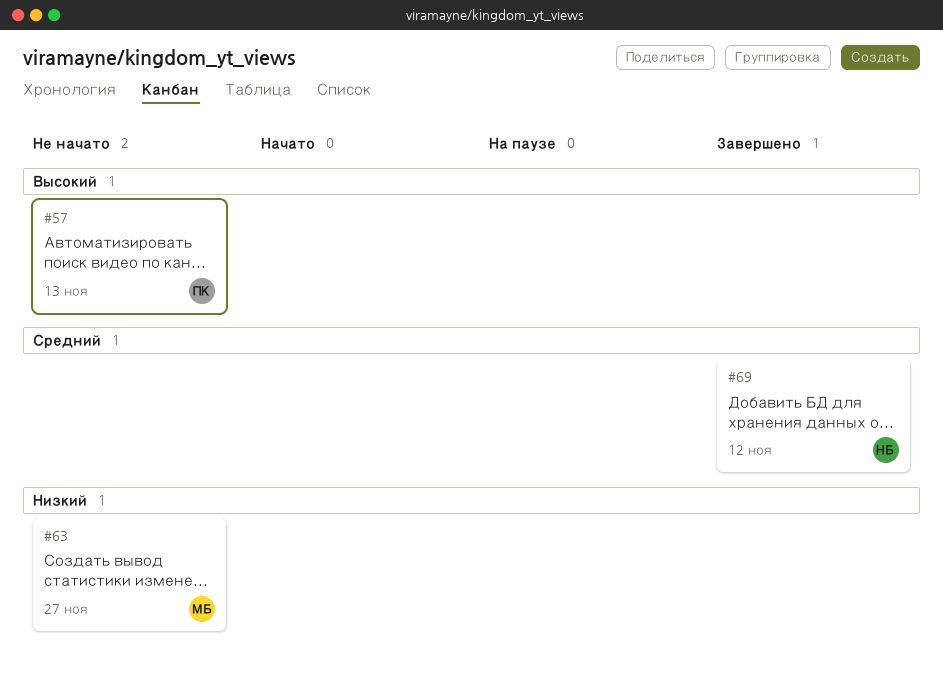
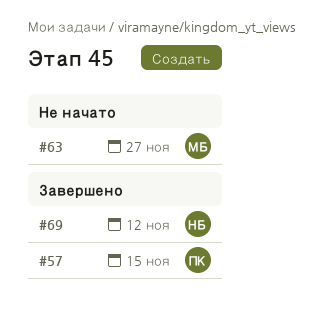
#57, status: Не начато -> Завершено
#57, due: Nov 13 -> Nov 15

